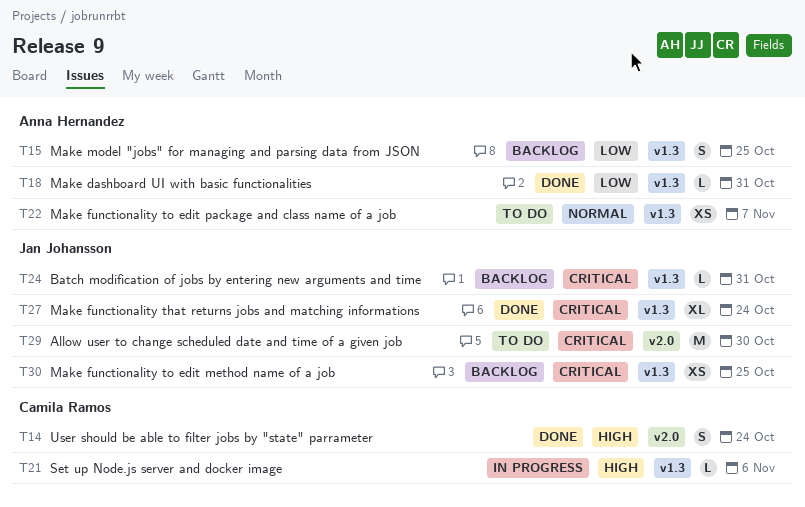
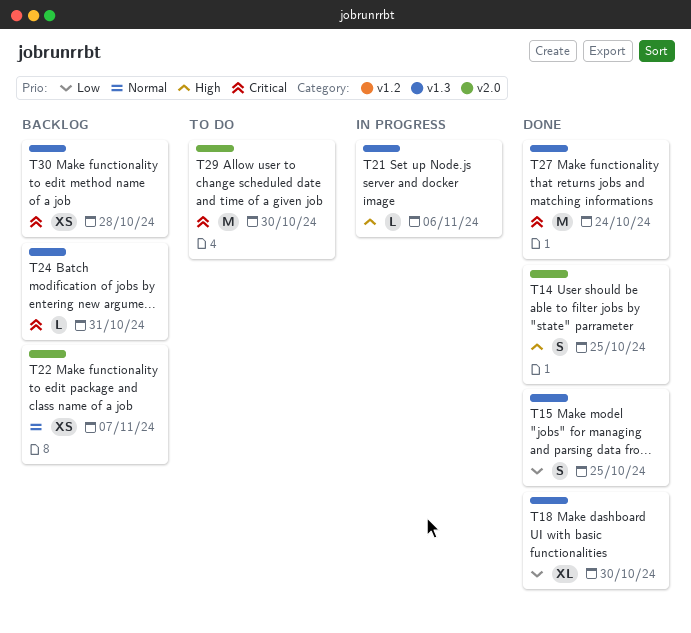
T14, due: Oct 24 -> Oct 25
T15, status: Backlog -> Done
T18, estimate: L -> XL
T18, due: Oct 31 -> Oct 30
T22, status: To do -> Backlog
T22, label: v1.3 -> v2.0
T27, estimate: XL -> M
T30, due: Oct 25 -> Oct 28

